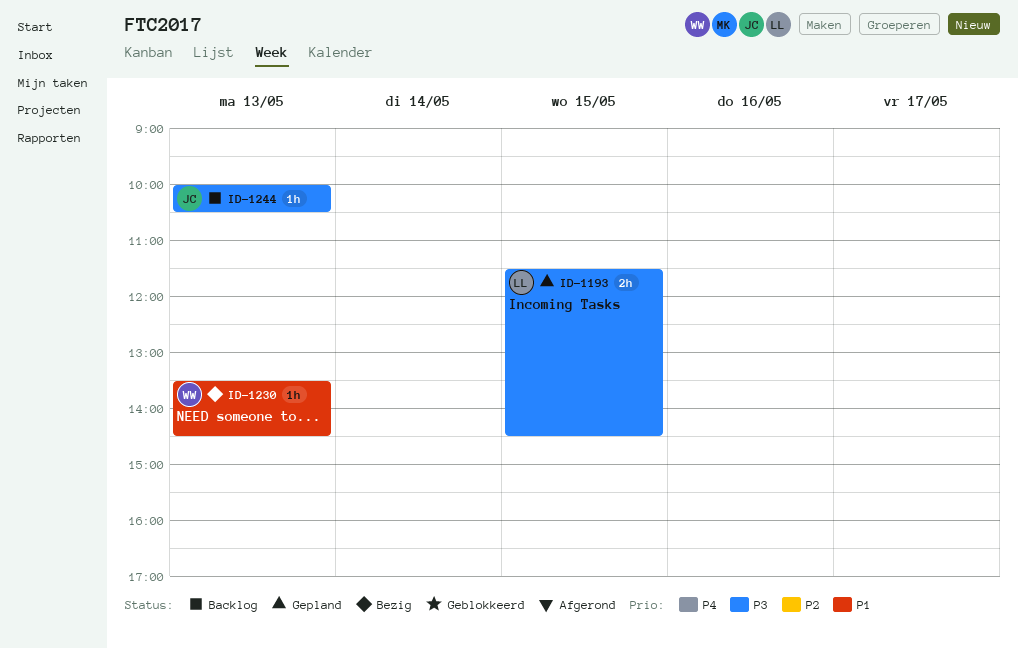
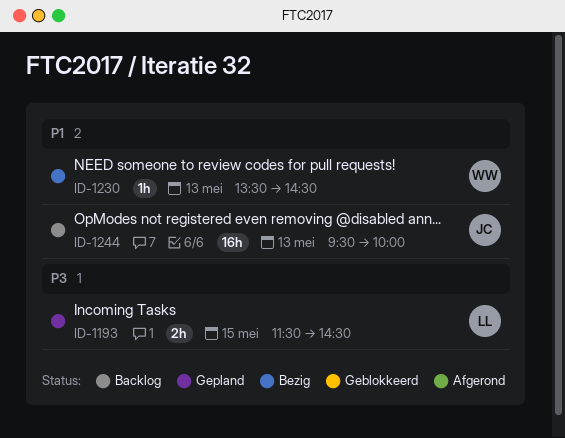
ID-1244, priority: P3 -> P1
ID-1244, estimate: 1h -> 16h
ID-1244, begins: 10:00 -> 09:30
ID-1244, ends: 10:30 -> 10:00

